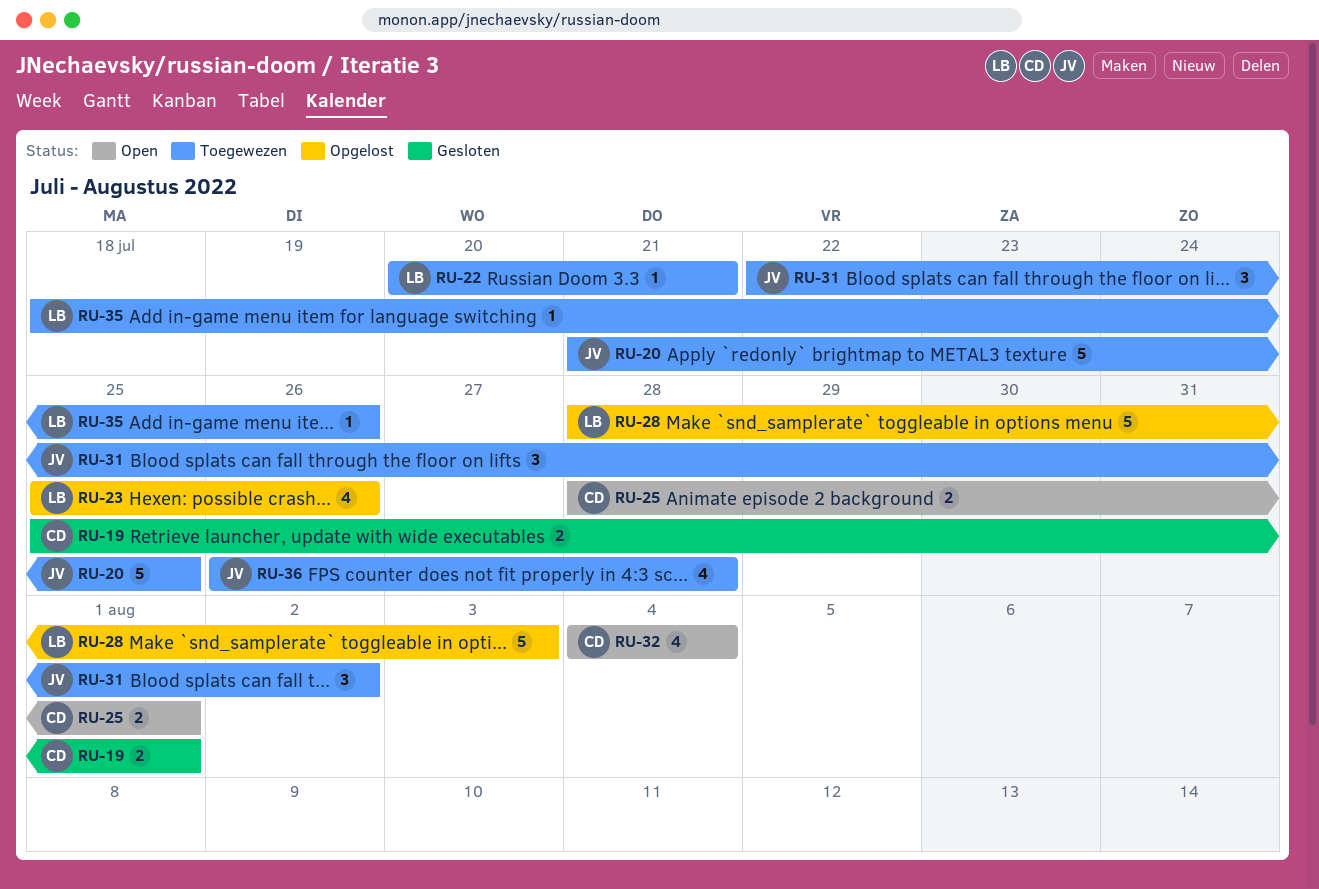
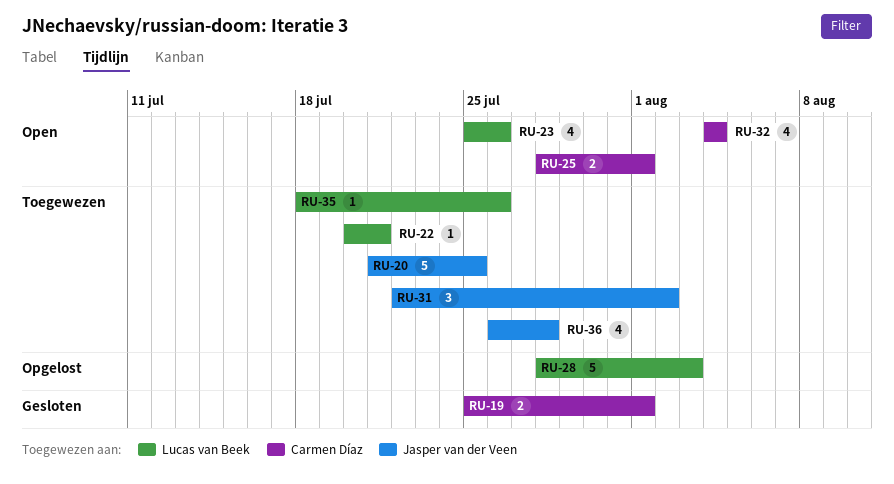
RU-23, status: Opgelost -> Open

